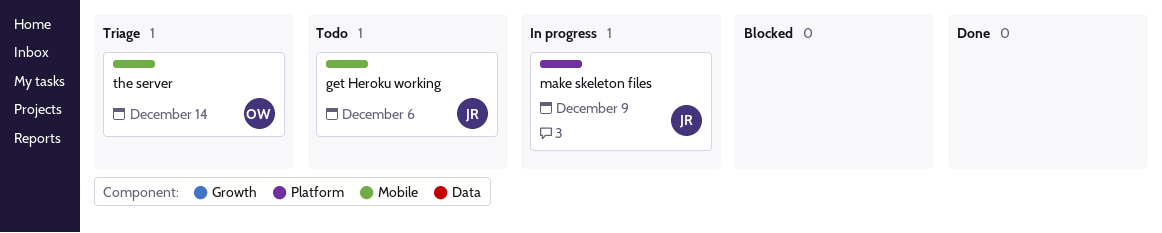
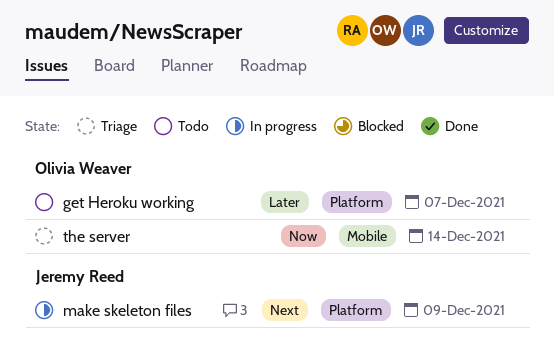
get Heroku working, owner: Jeremy Reed -> Olivia Weaver
get Heroku working, label: Mobile -> Platform
get Heroku working, due: Dec 6 -> Dec 7

